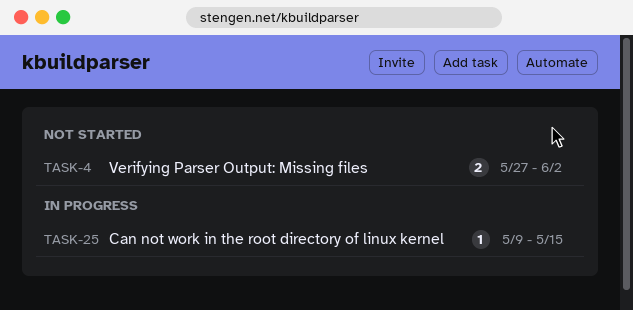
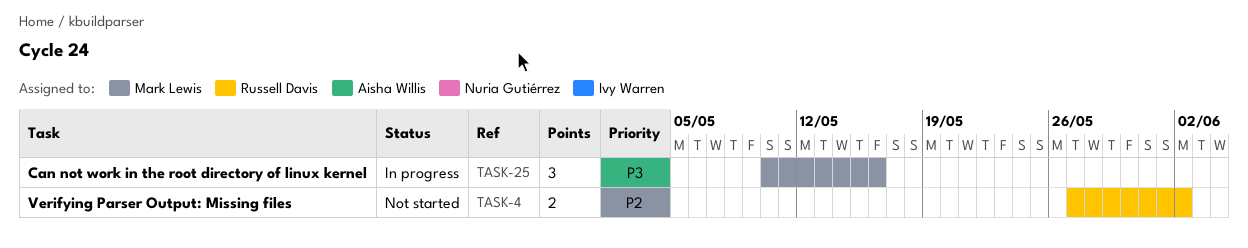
TASK-25, estimate: 1 -> 3
TASK-25, start: May 9 -> May 10
TASK-25, due: May 15 -> May 16

